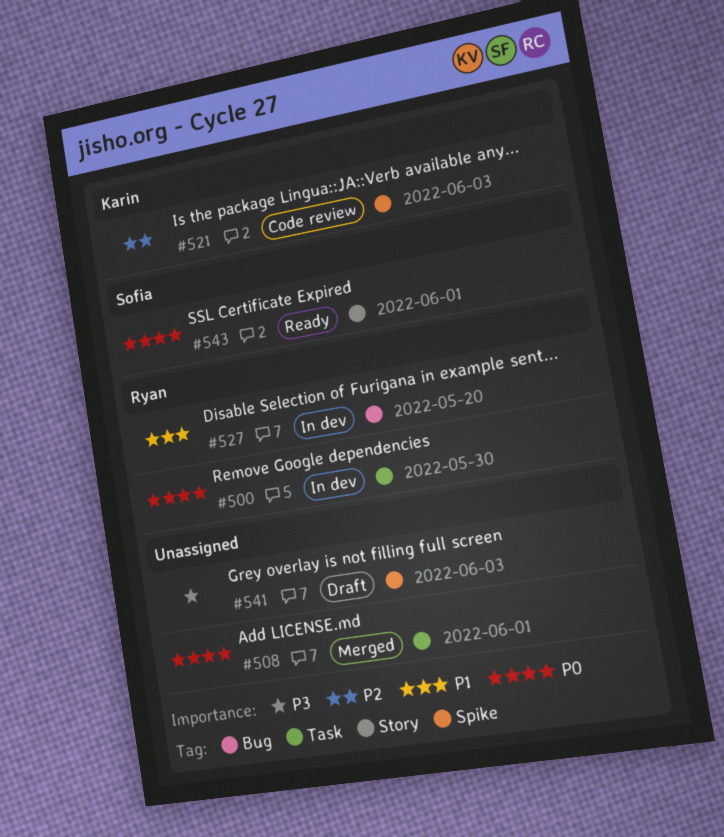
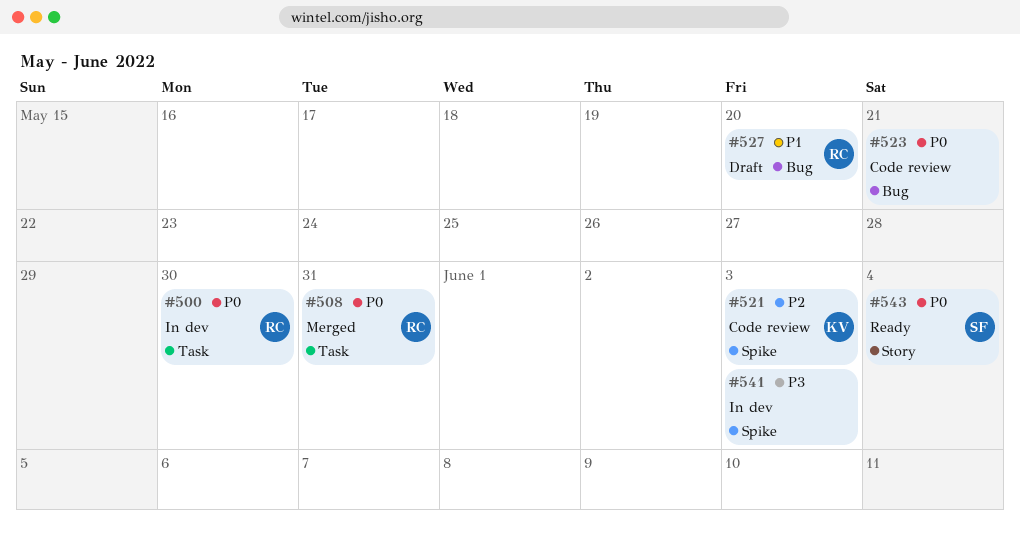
#508, owner: none -> Ryan
#508, due: Jun 1 -> May 31
#523: none -> present
#527, status: In dev -> Draft
#541, status: Draft -> In dev
#543, due: Jun 1 -> Jun 4

